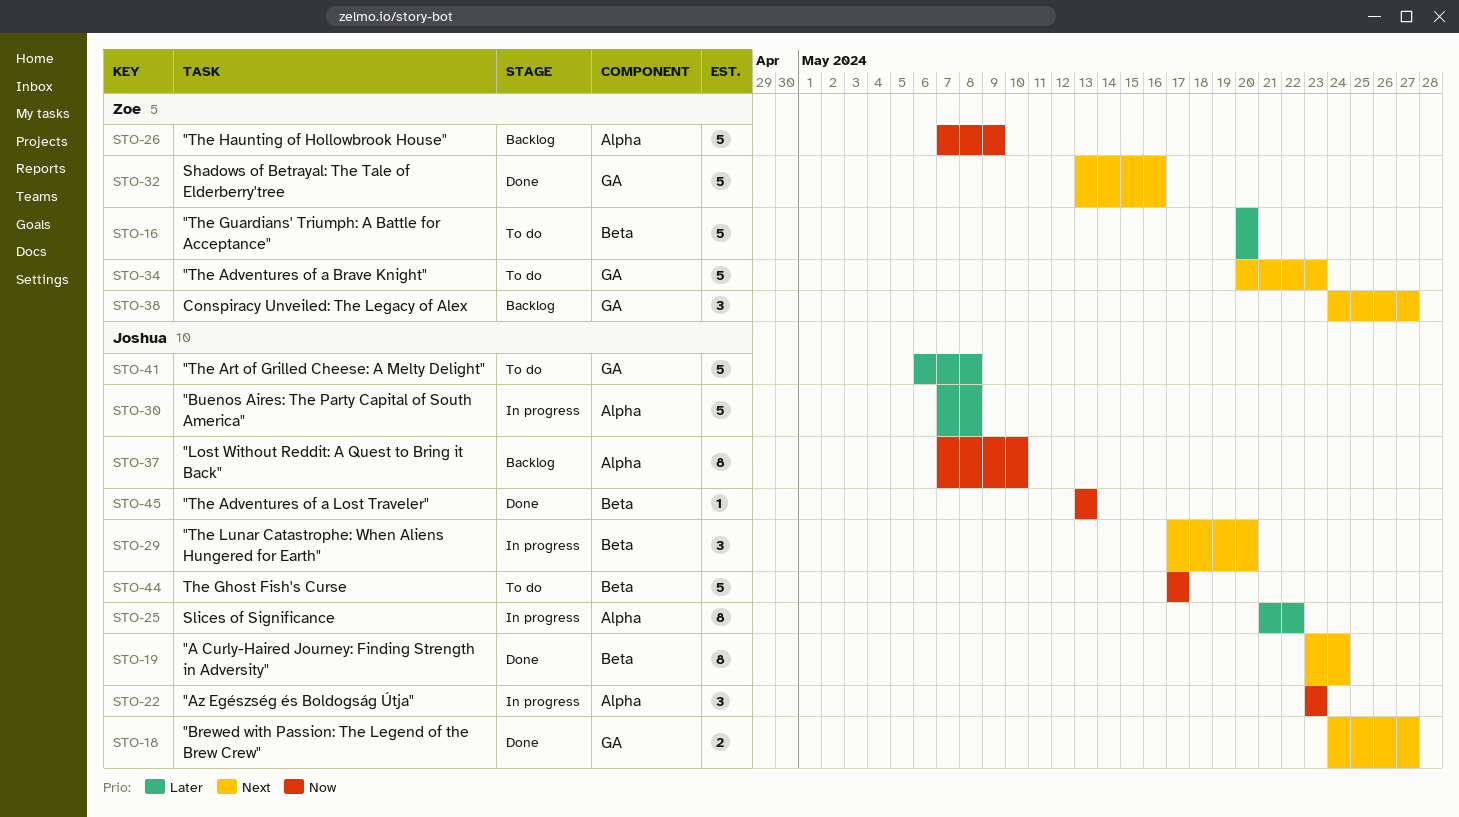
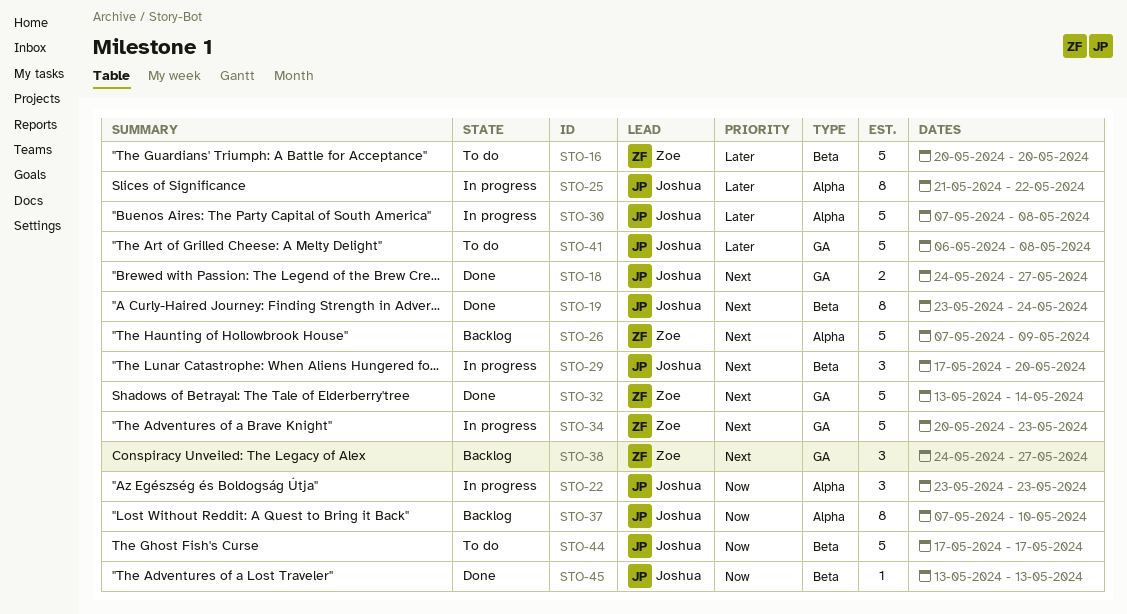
STO-26, priority: Now -> Next
STO-32, due: May 16 -> May 14
STO-34, status: To do -> In progress

